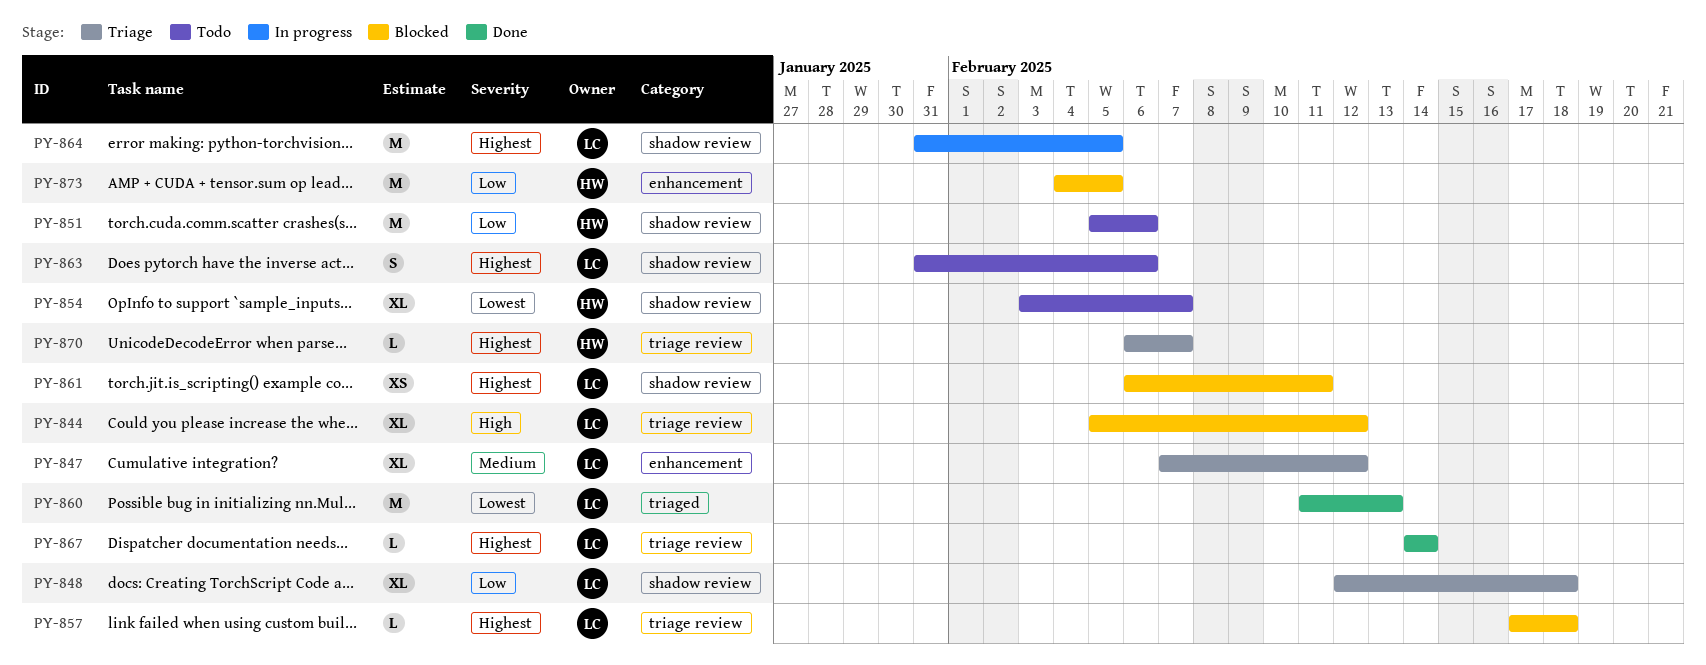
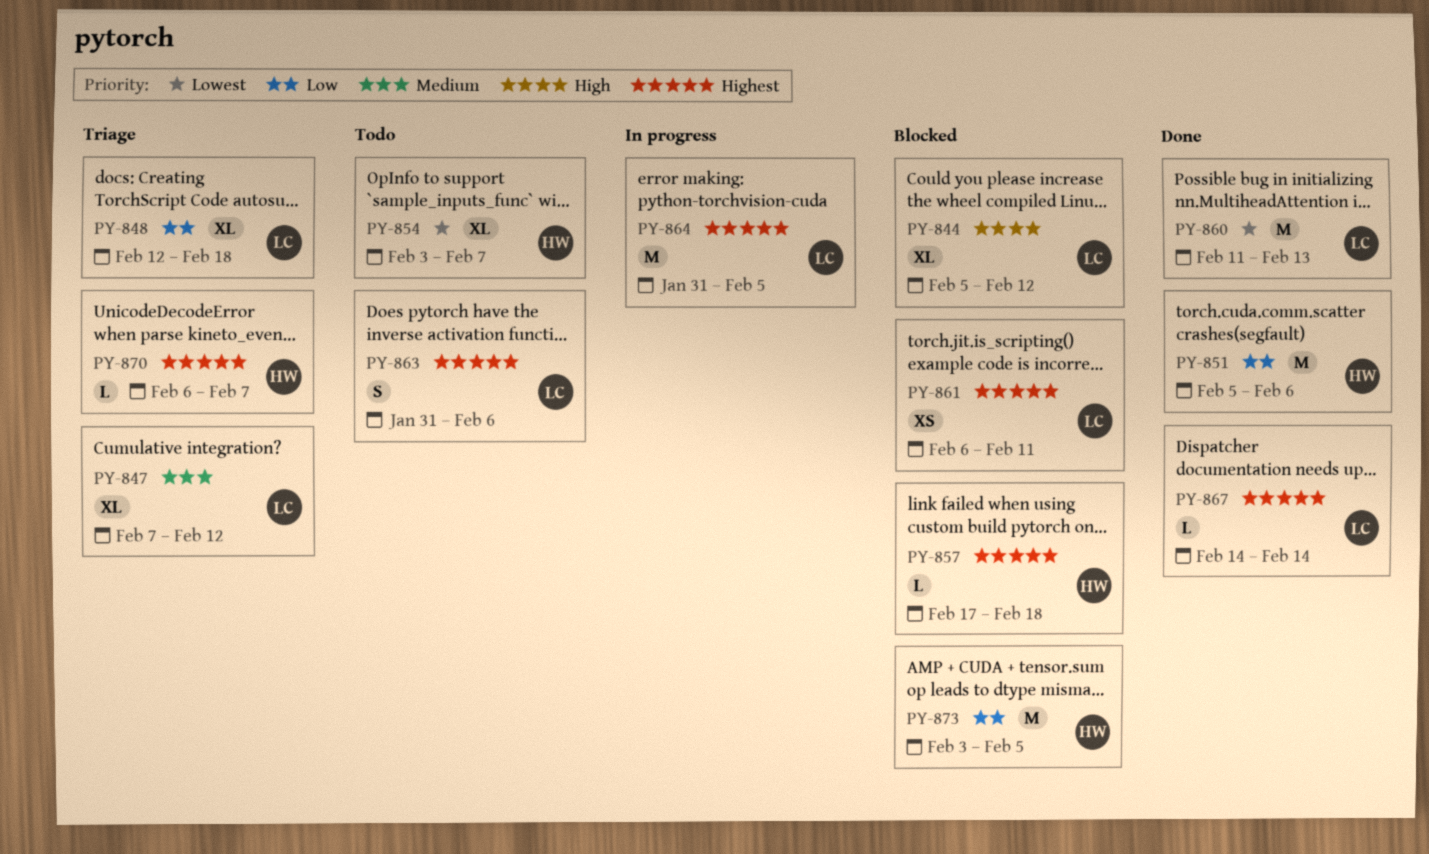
PY-851, status: Todo -> Done
PY-857, owner: LC -> HW
PY-873, start: Feb 4 -> Feb 3

